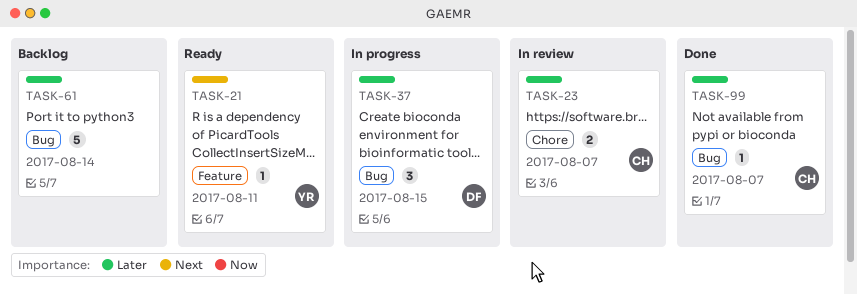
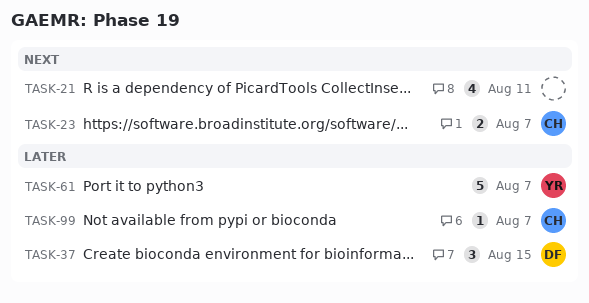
TASK-21, owner: YR -> none
TASK-21, estimate: 1 -> 4
TASK-23, priority: Later -> Next
TASK-61, owner: none -> YR
TASK-61, due: Aug 14 -> Aug 7

